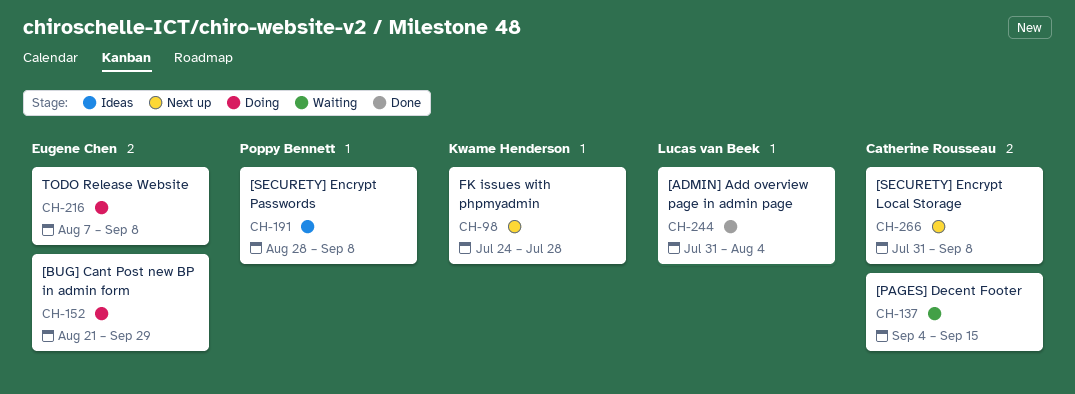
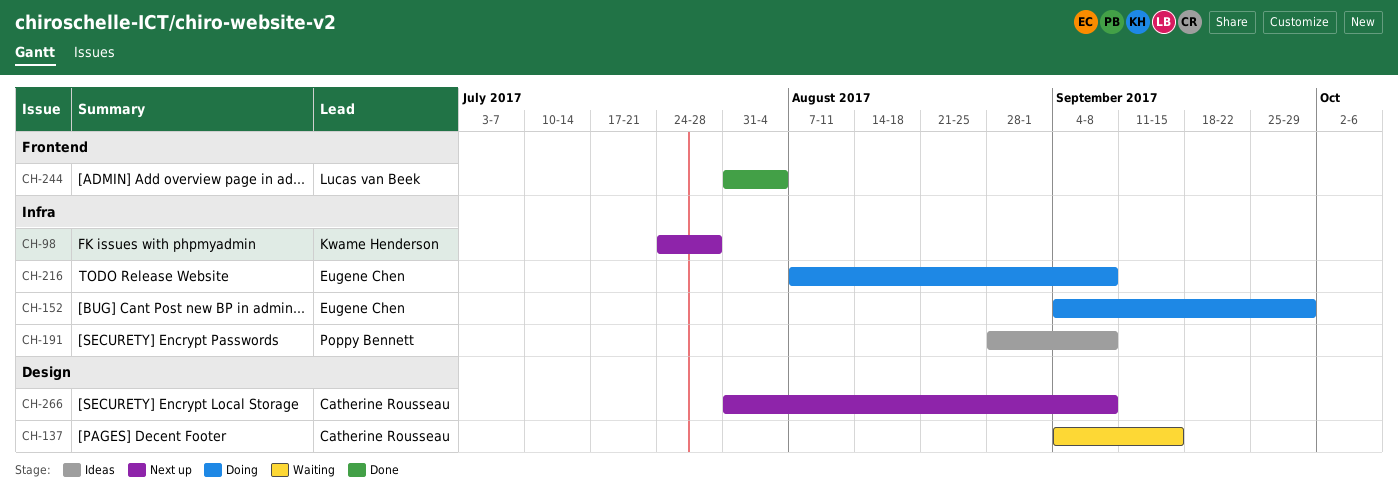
CH-152, start: Aug 21 -> Sep 4

